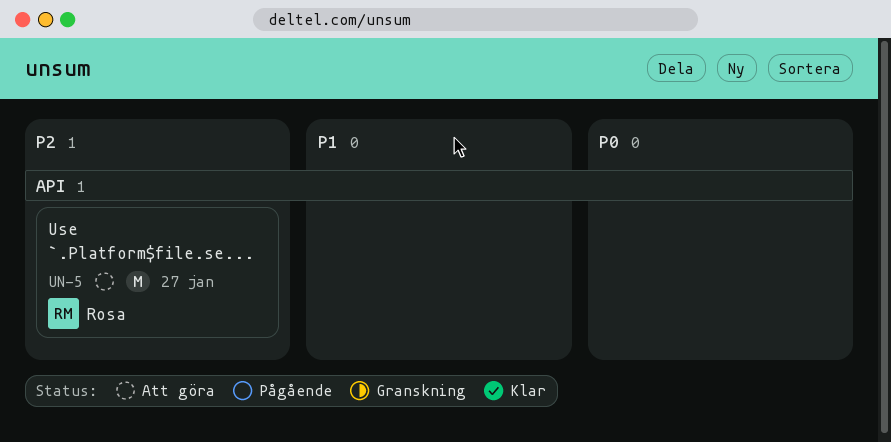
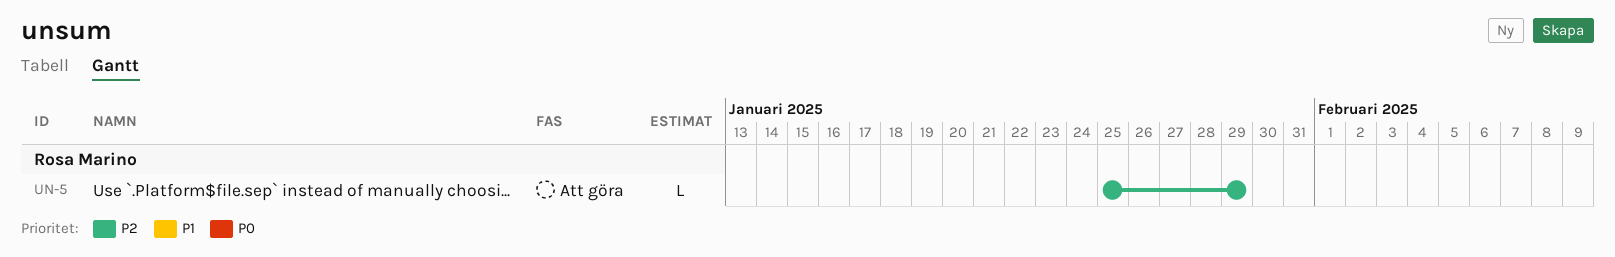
UN-5, estimate: M -> L
UN-5, due: Jan 27 -> Jan 29

